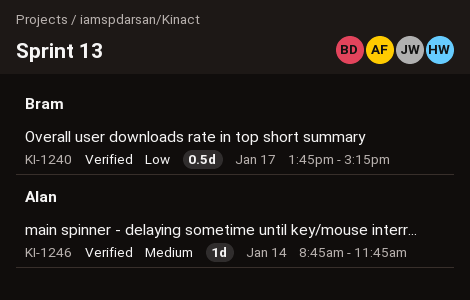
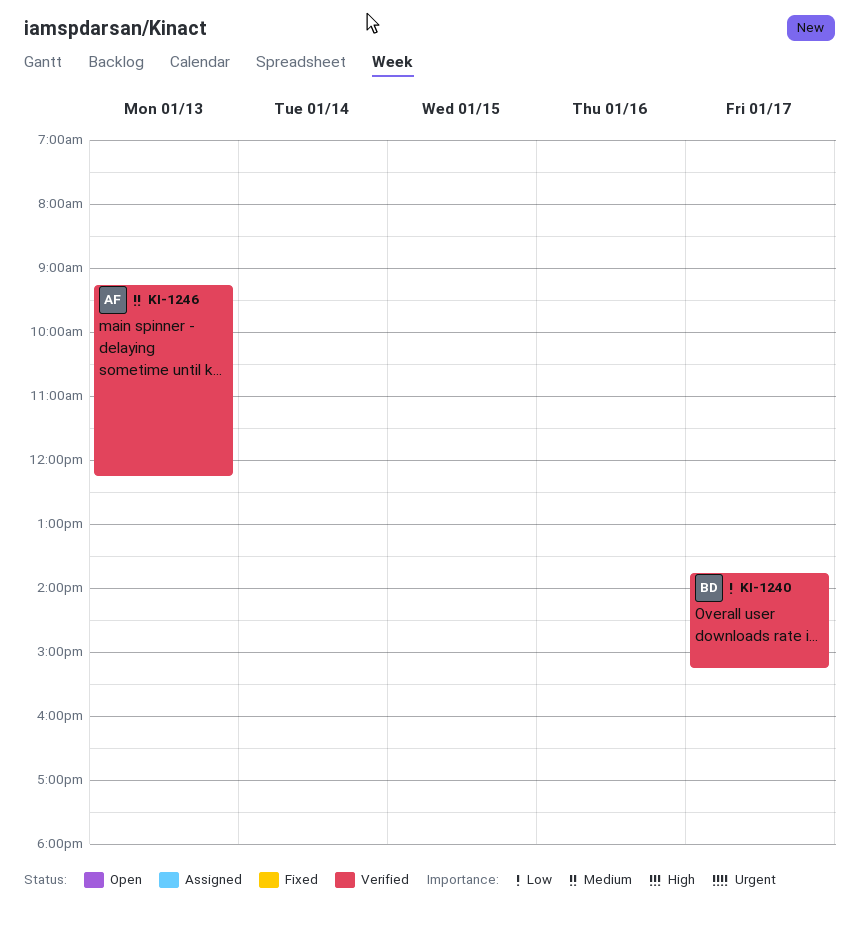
KI-1246, day: Jan 14 -> Jan 13
KI-1246, begins: 08:45 -> 09:15
KI-1246, ends: 11:45 -> 12:15

